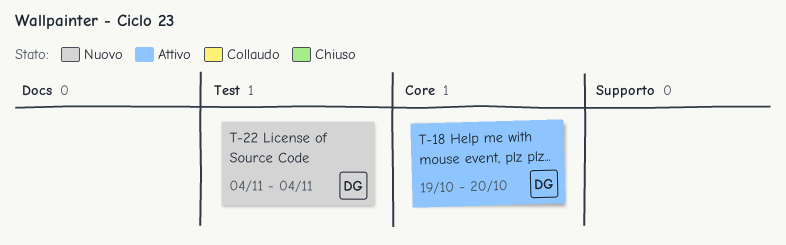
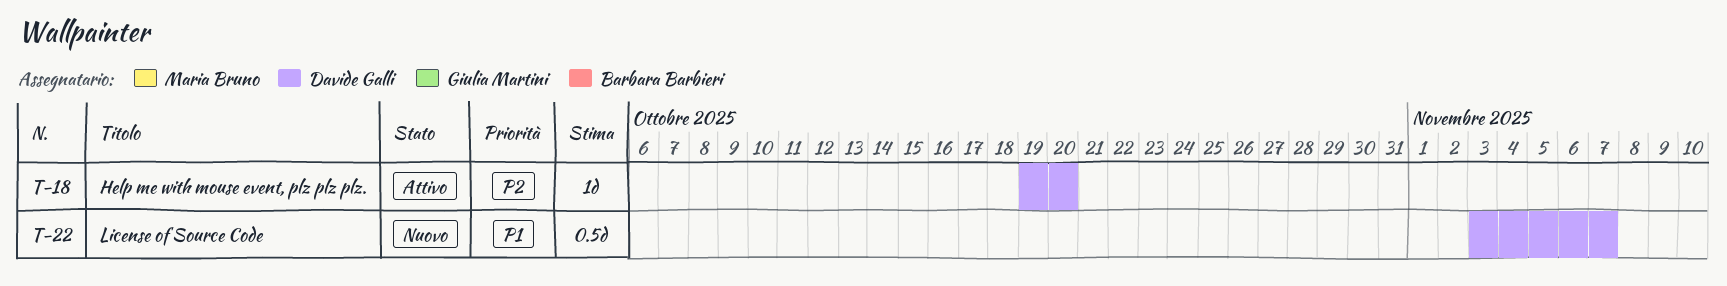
T-22, start: Nov 4 -> Nov 3
T-22, due: Nov 4 -> Nov 7

